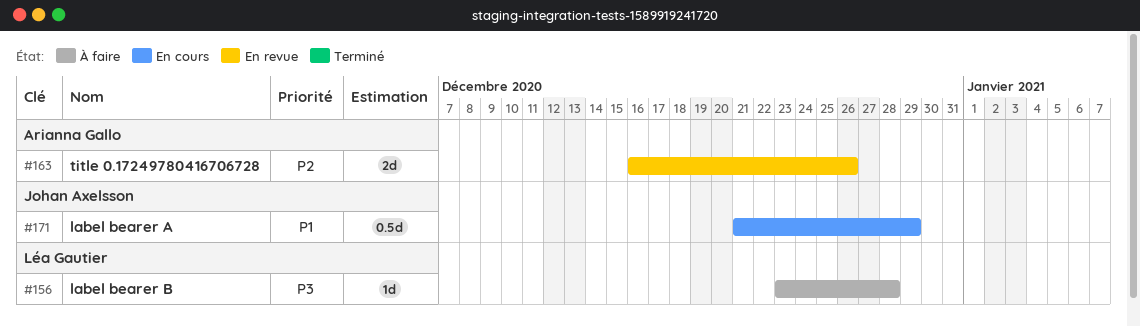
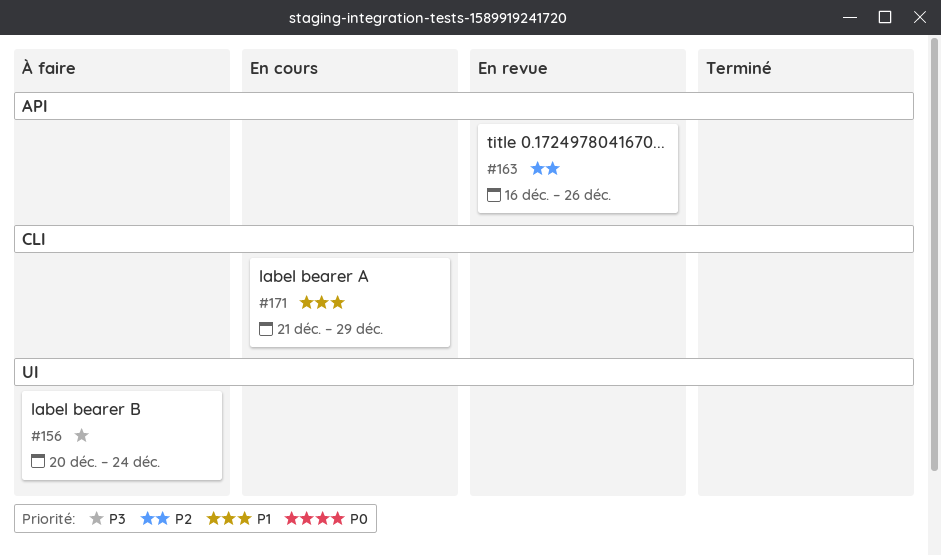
#156, start: Dec 23 -> Dec 20
#156, due: Dec 28 -> Dec 24

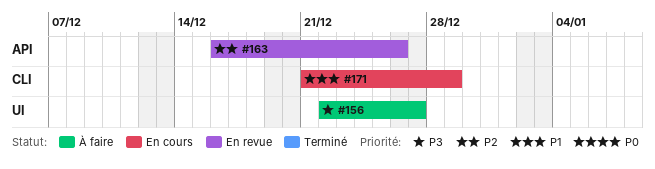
#156, start: Dec 20 -> Dec 22
#156, due: Dec 24 -> Dec 27

